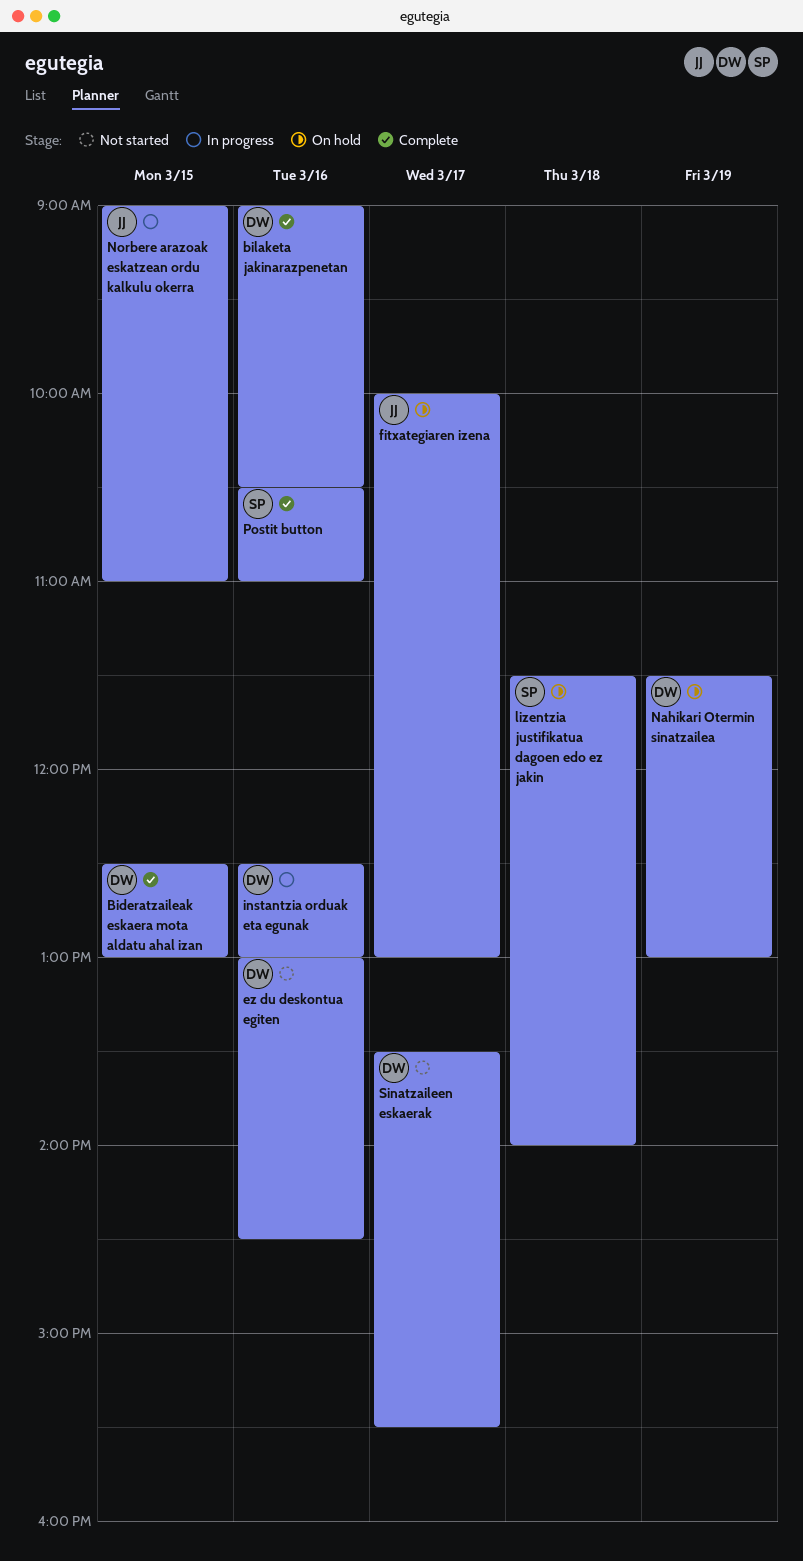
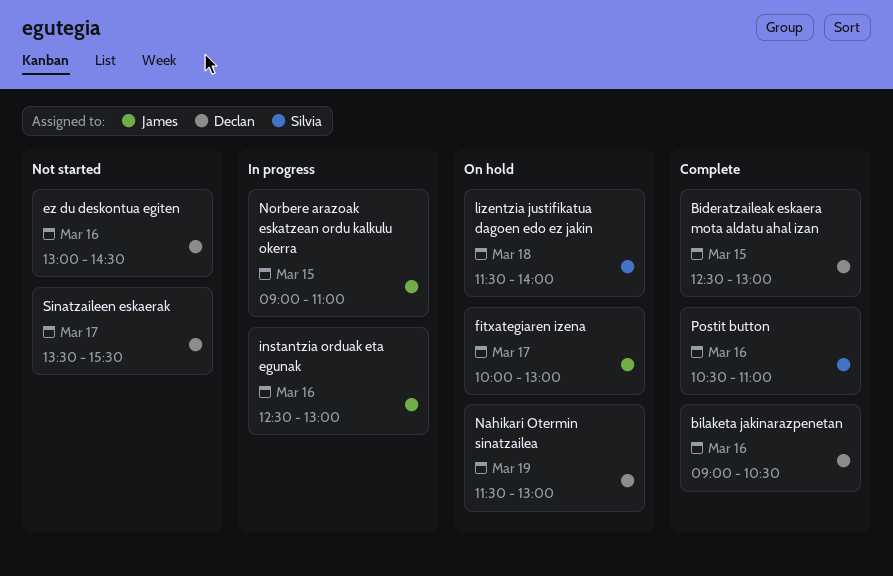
instantzia orduak eta egunak, owner: Declan -> James

